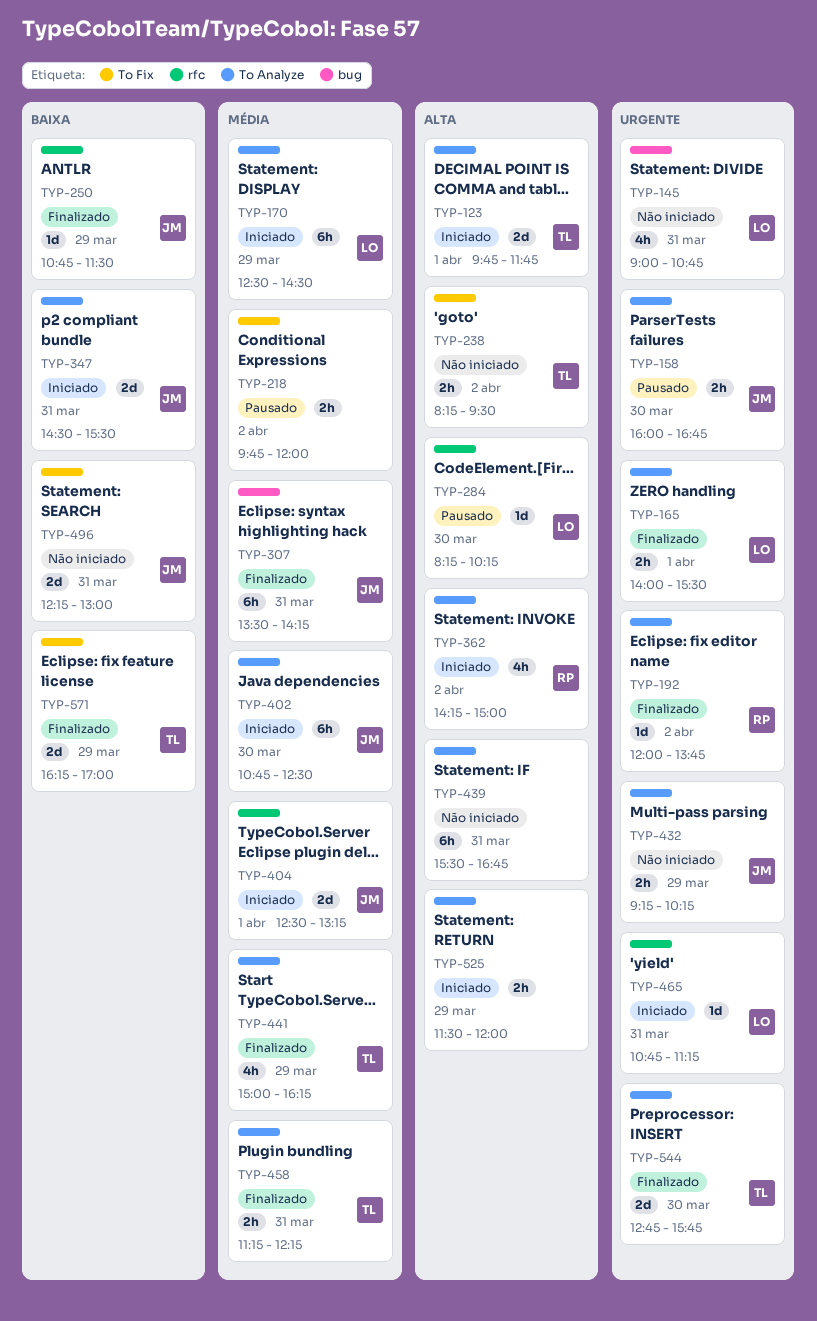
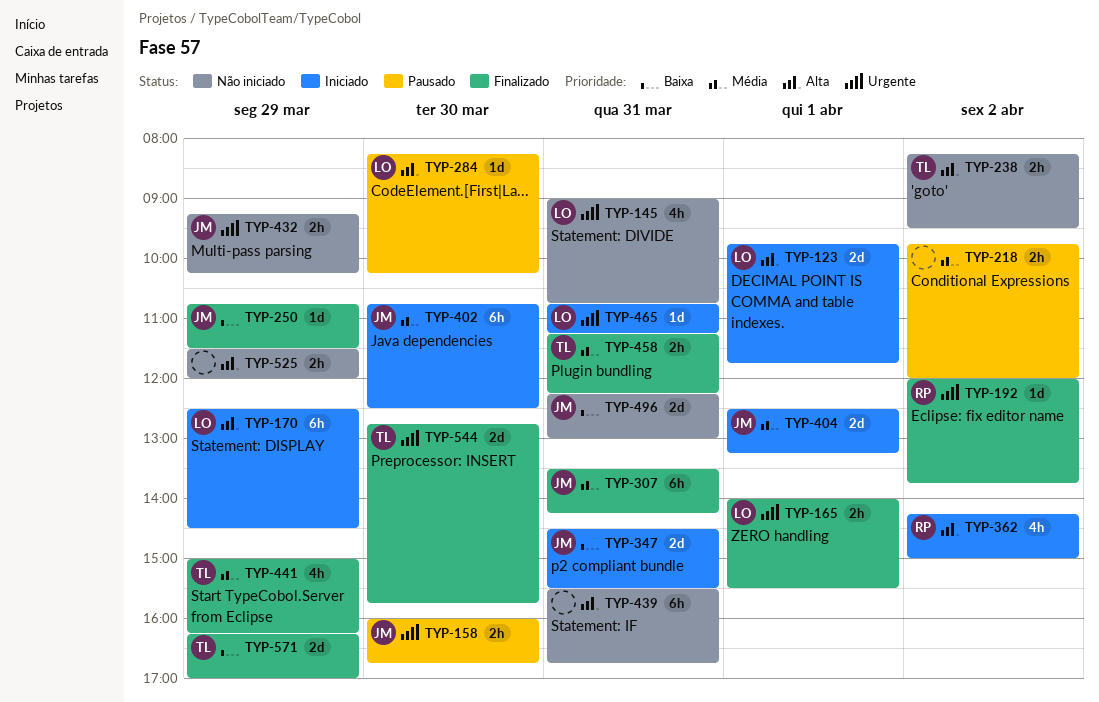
TYP-123, owner: TL -> LO
TYP-170, priority: Média -> Alta
TYP-525, status: Iniciado -> Não iniciado

